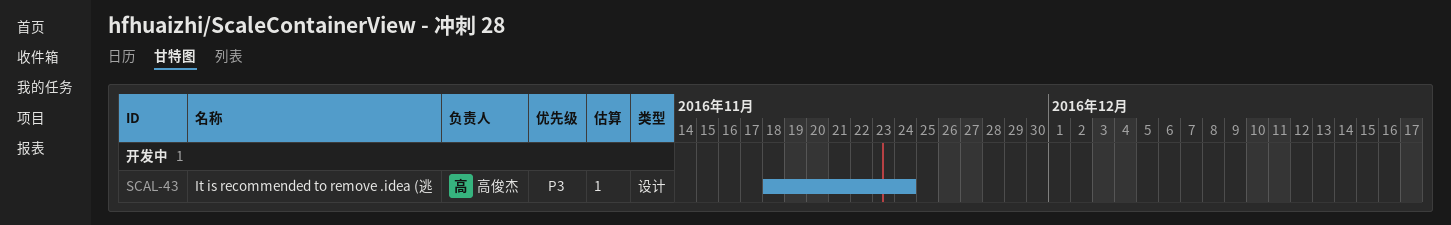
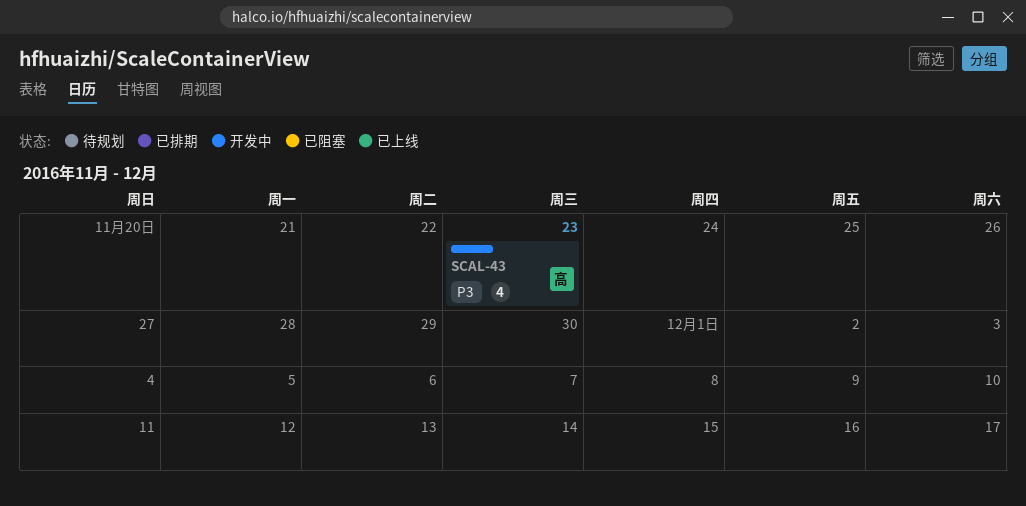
SCAL-43, estimate: 1 -> 4
SCAL-43, due: Nov 24 -> Nov 23

